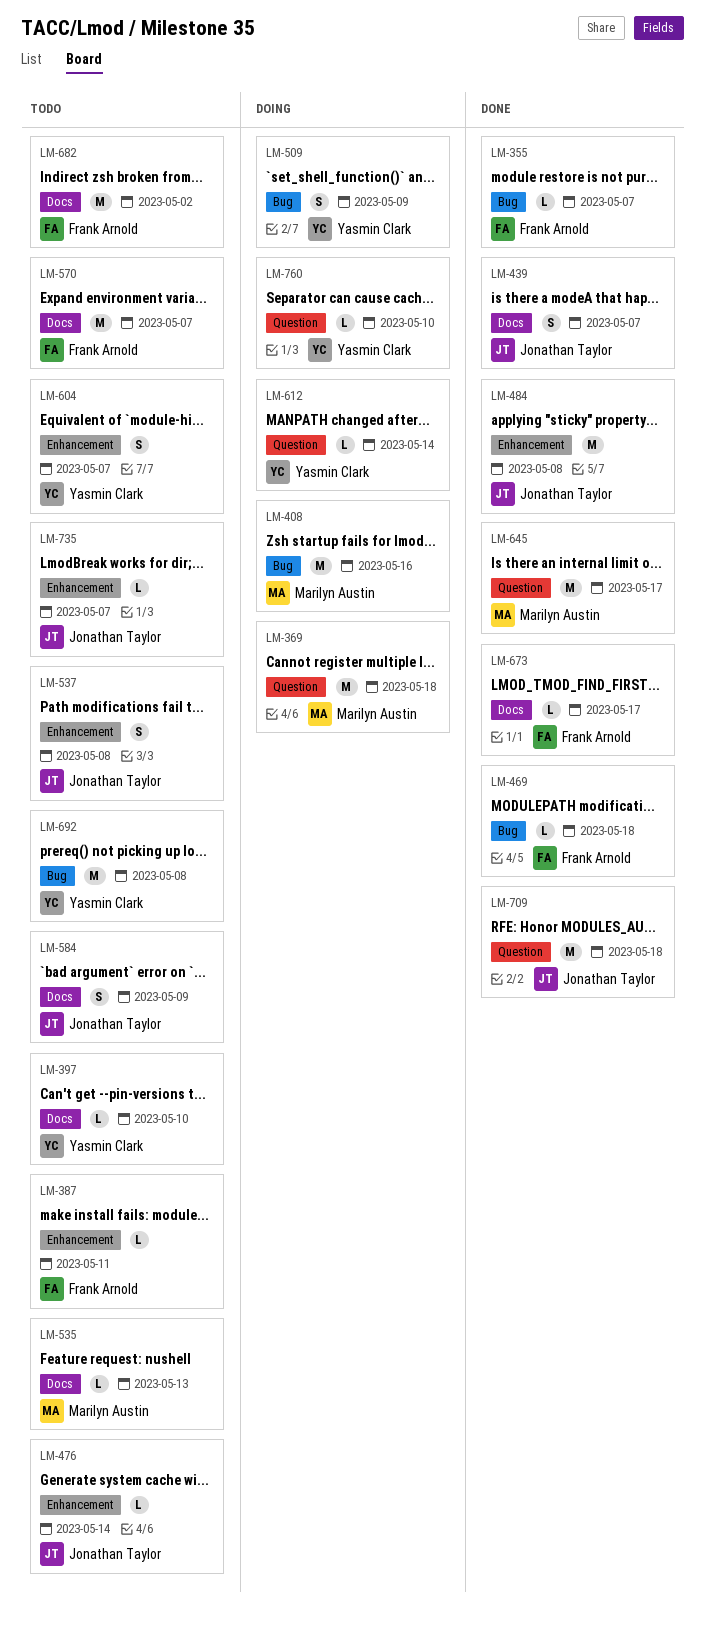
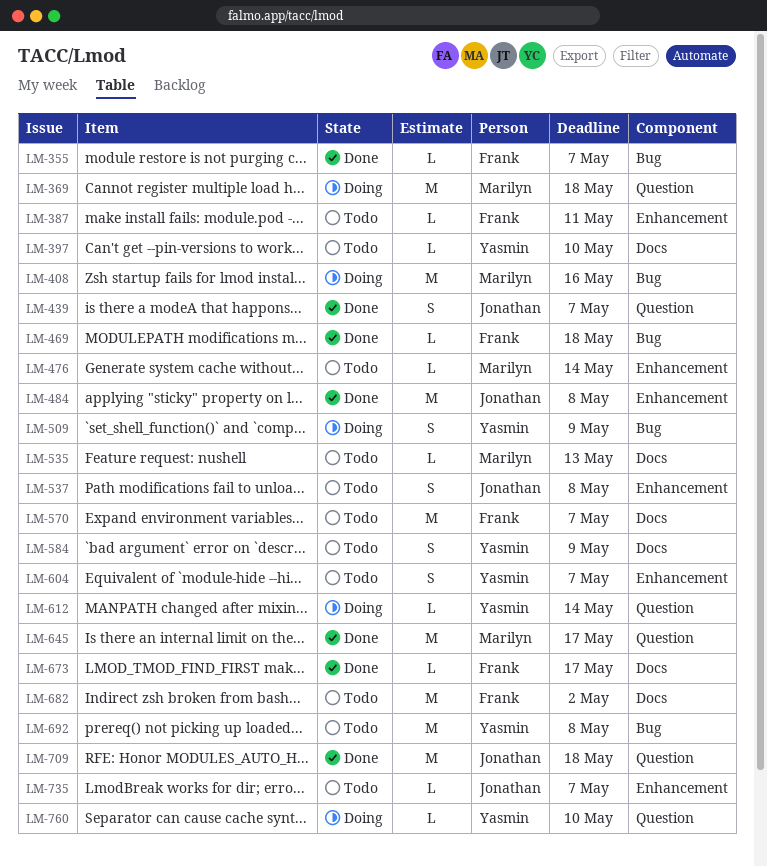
LM-439, label: Docs -> Question
LM-476, owner: Jonathan Taylor -> Marilyn Austin
LM-584, owner: Jonathan Taylor -> Yasmin Clark

